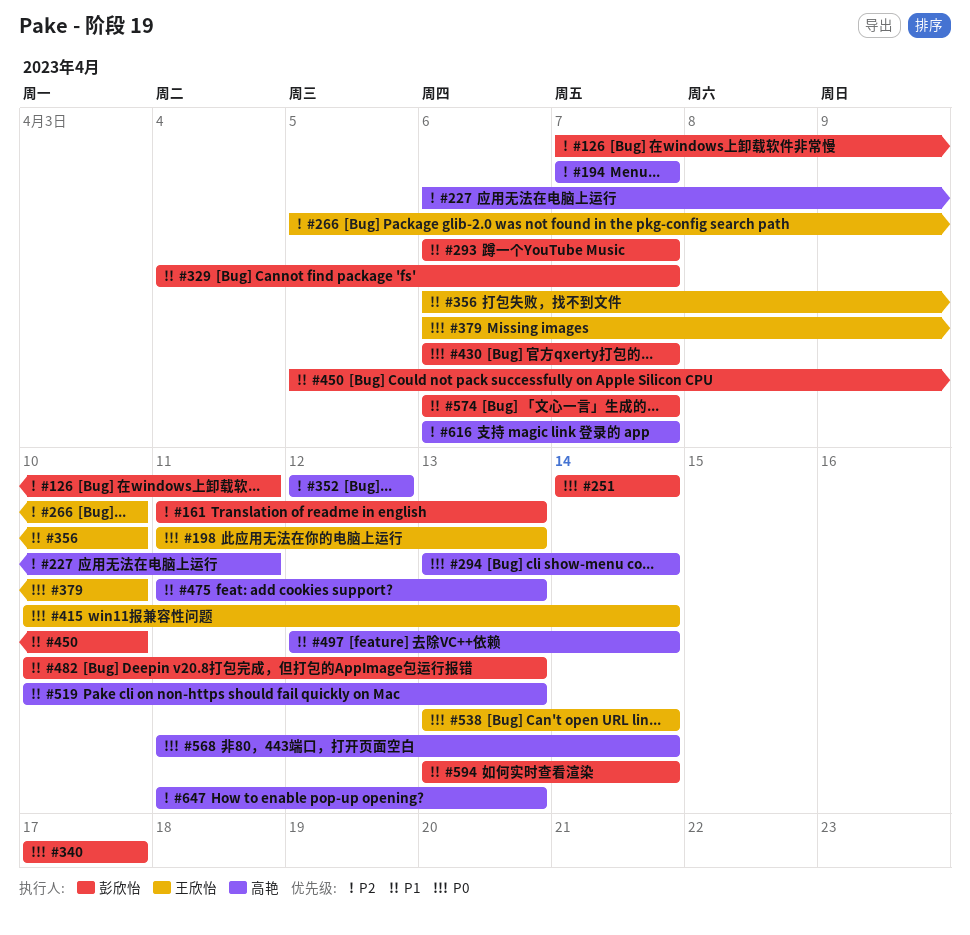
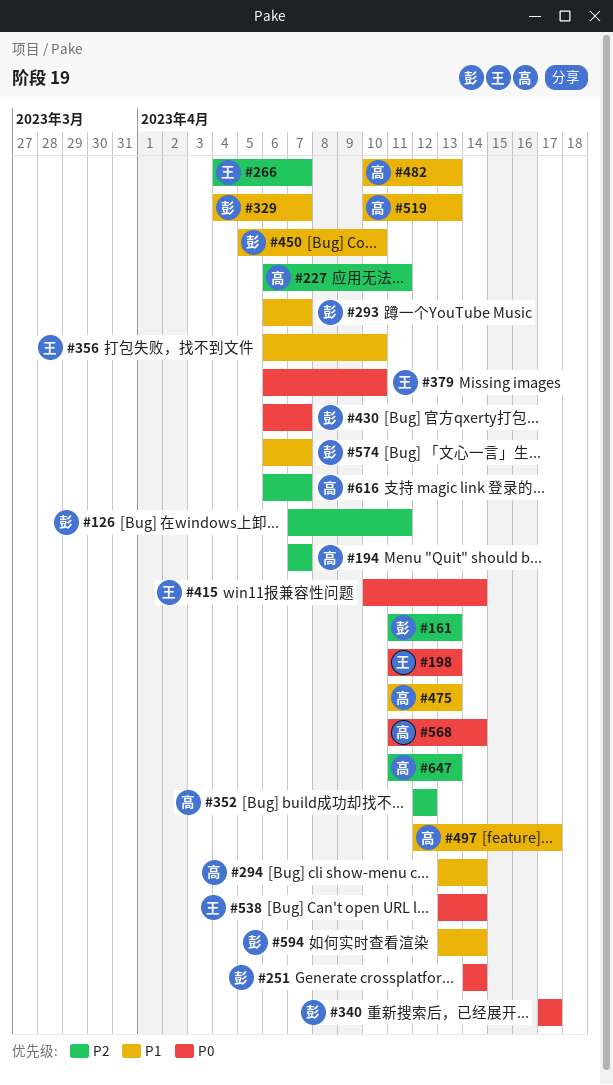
#266, start: Apr 5 -> Apr 4
#266, due: Apr 10 -> Apr 7
#294, priority: P0 -> P1
#482, owner: 彭欣怡 -> 高艳
#497, due: Apr 14 -> Apr 17

